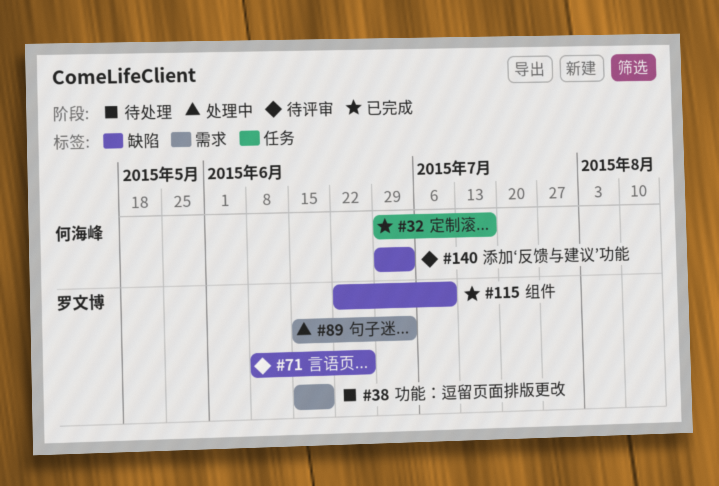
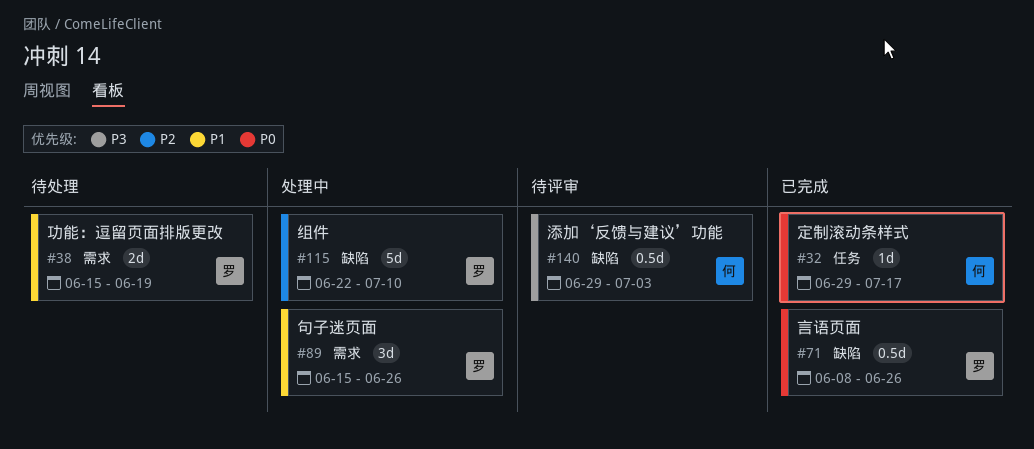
#71, status: 待评审 -> 已完成
#89, due: Jul 3 -> Jun 26
#115, status: 已完成 -> 处理中

